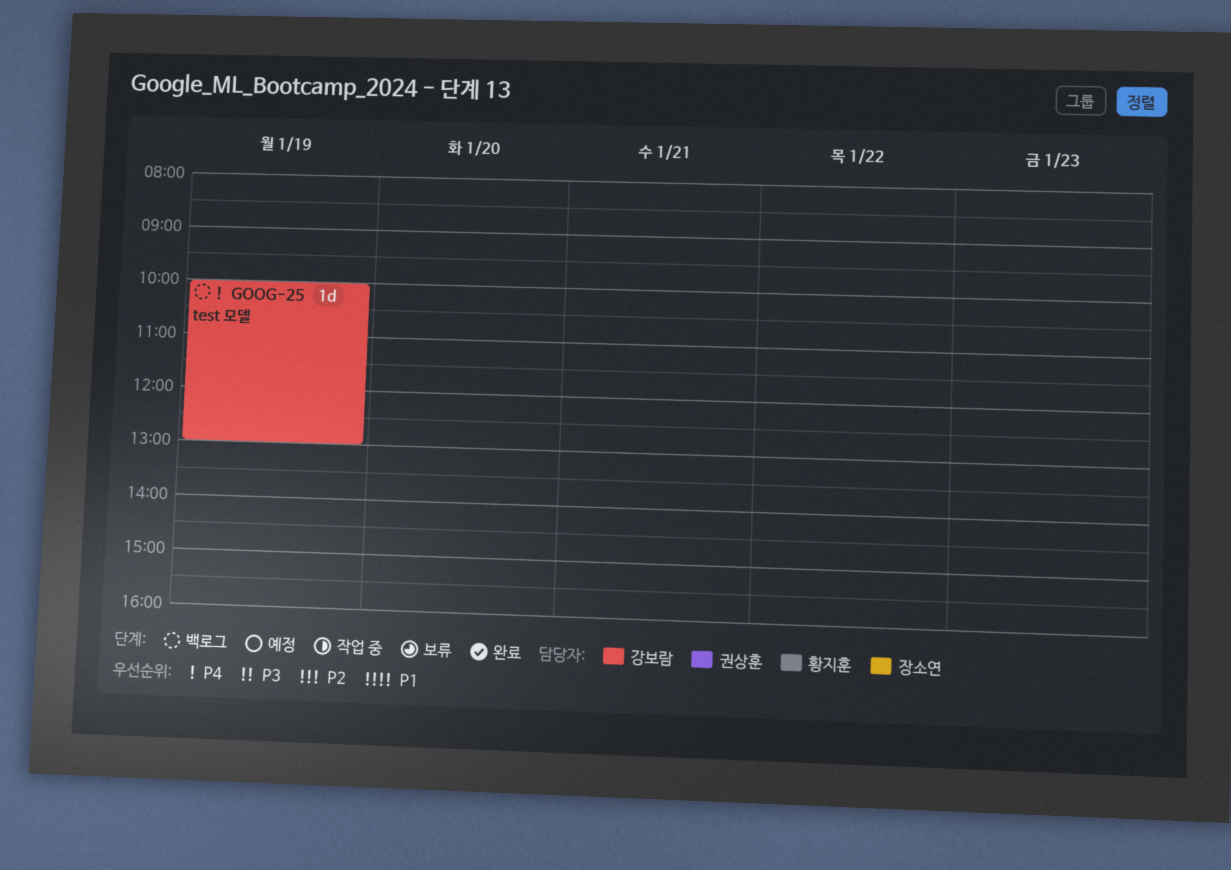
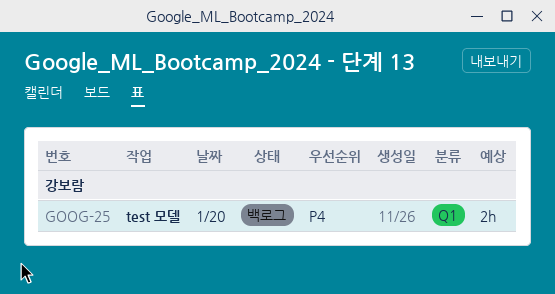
GOOG-25, estimate: 1d -> 2h
GOOG-25, day: Jan 19 -> Jan 20

